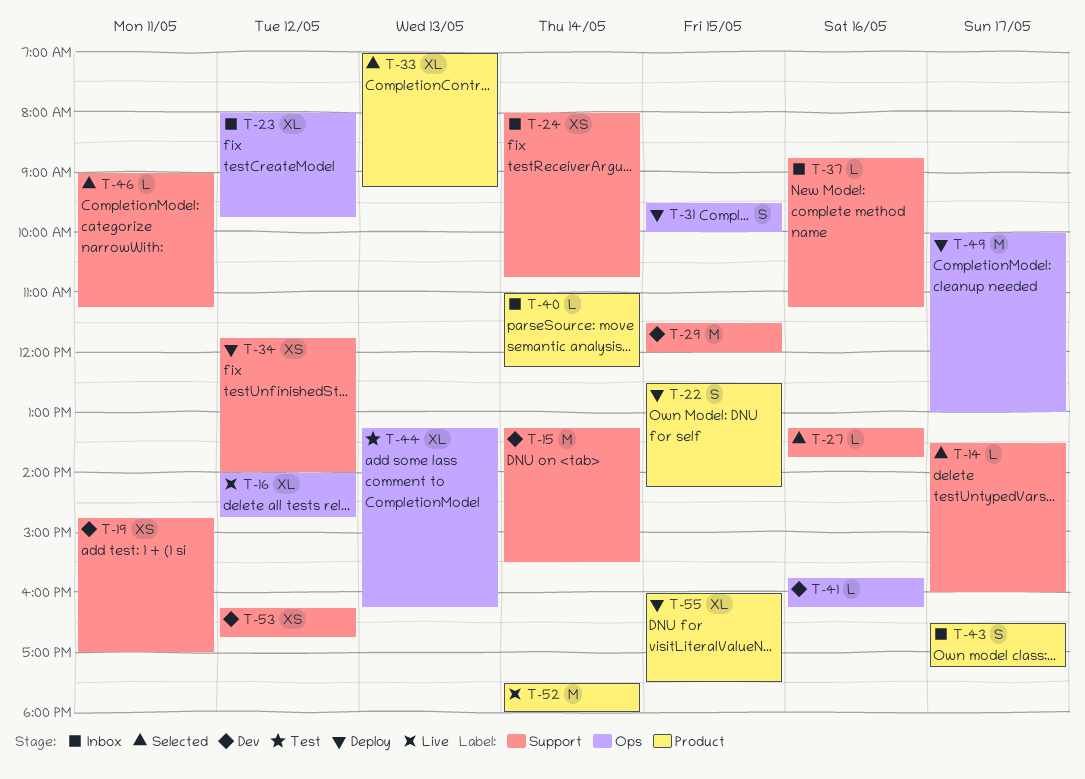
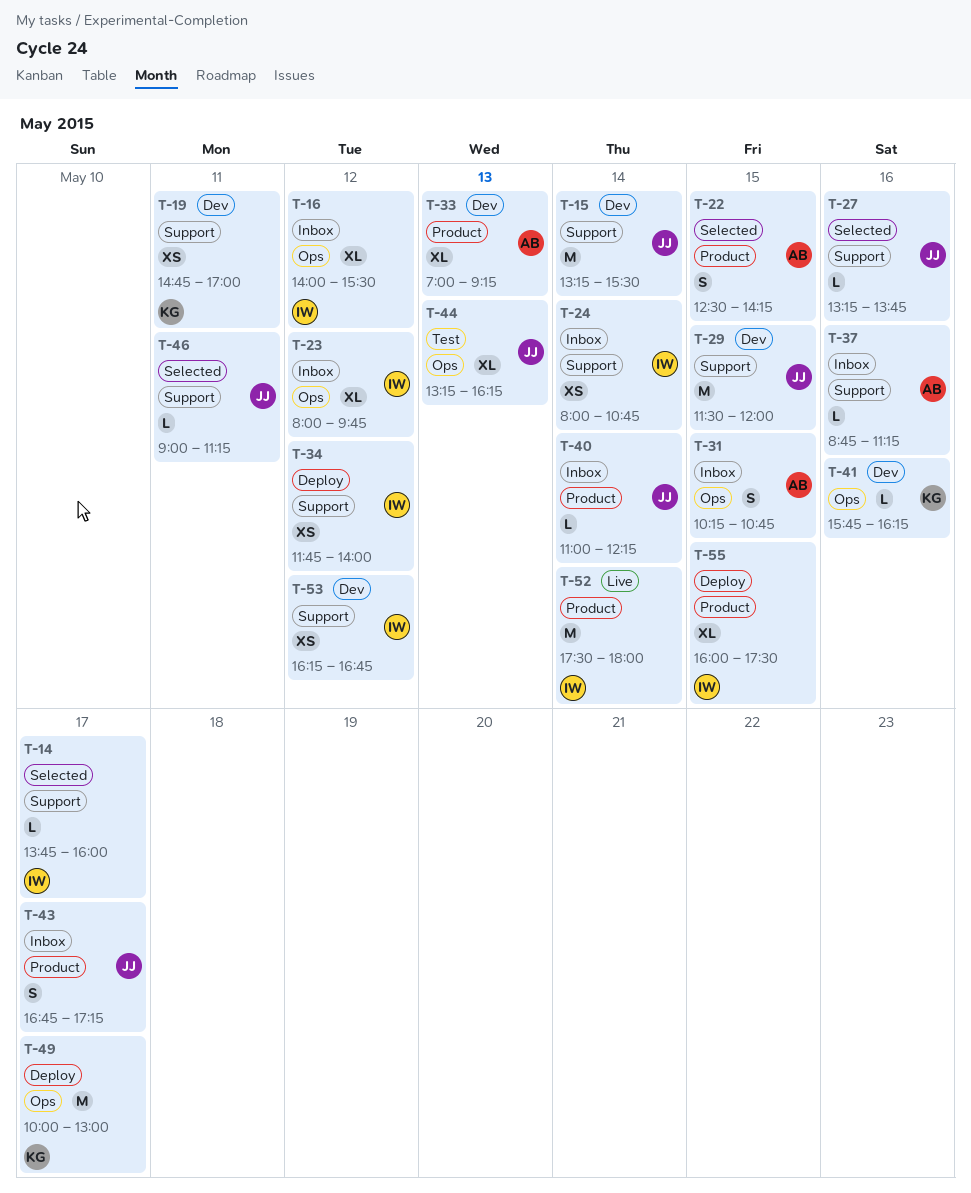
T-14, begins: 13:30 -> 13:45
T-16, status: Live -> Inbox
T-16, ends: 14:45 -> 15:30
T-22, status: Deploy -> Selected
T-31, status: Deploy -> Inbox
T-31, begins: 09:30 -> 10:15
T-31, ends: 10:00 -> 10:45
T-33, status: Selected -> Dev
T-43, begins: 16:30 -> 16:45

